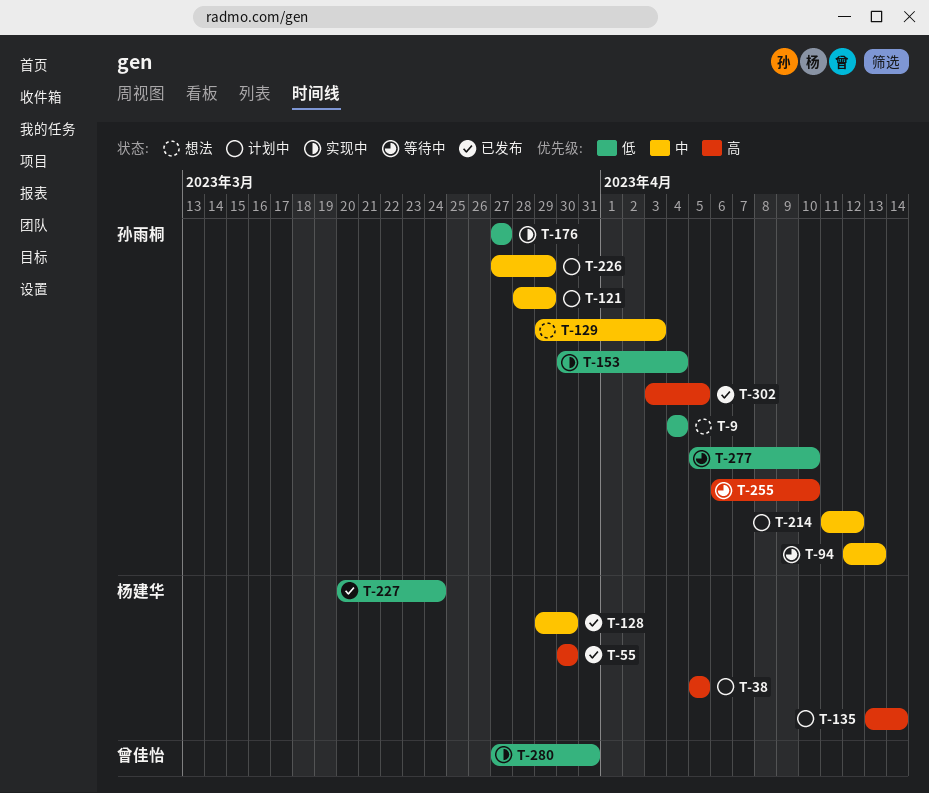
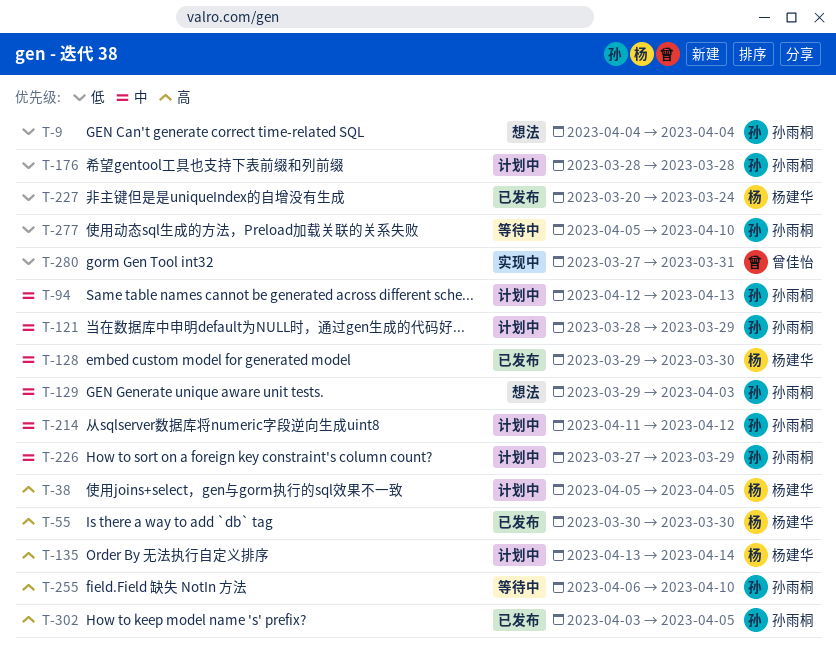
T-94, status: 等待中 -> 计划中
T-153: present -> none
T-176, status: 实现中 -> 计划中
T-176, start: Mar 27 -> Mar 28
T-176, due: Mar 27 -> Mar 28

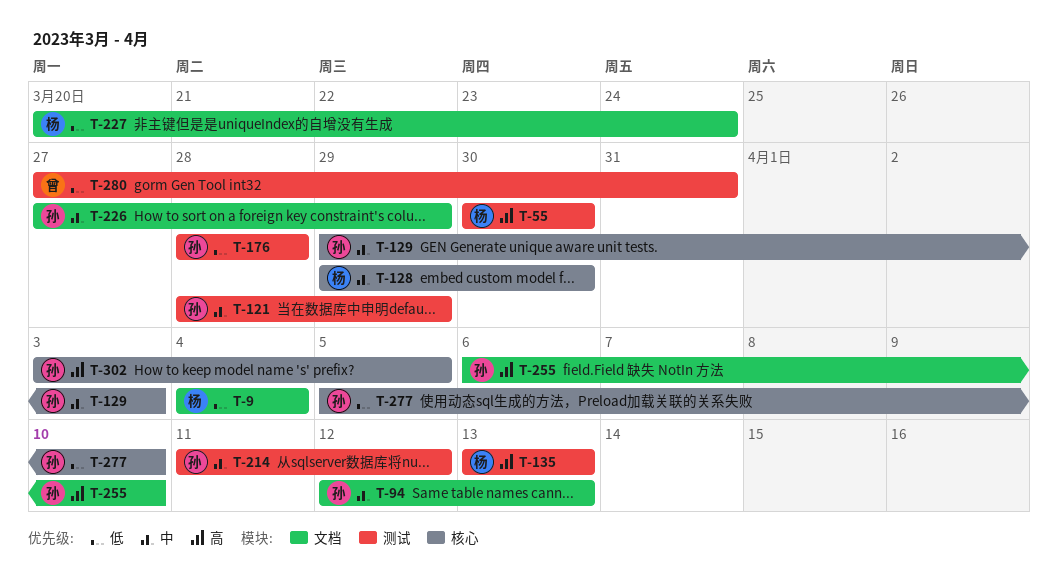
T-9, owner: 孙雨桐 -> 杨建华
T-38: present -> none
T-135, due: Apr 14 -> Apr 13

